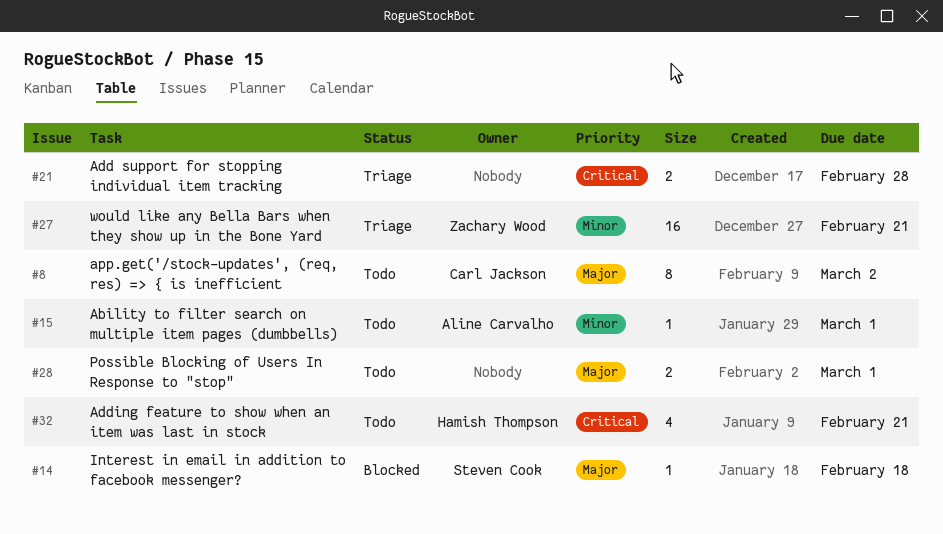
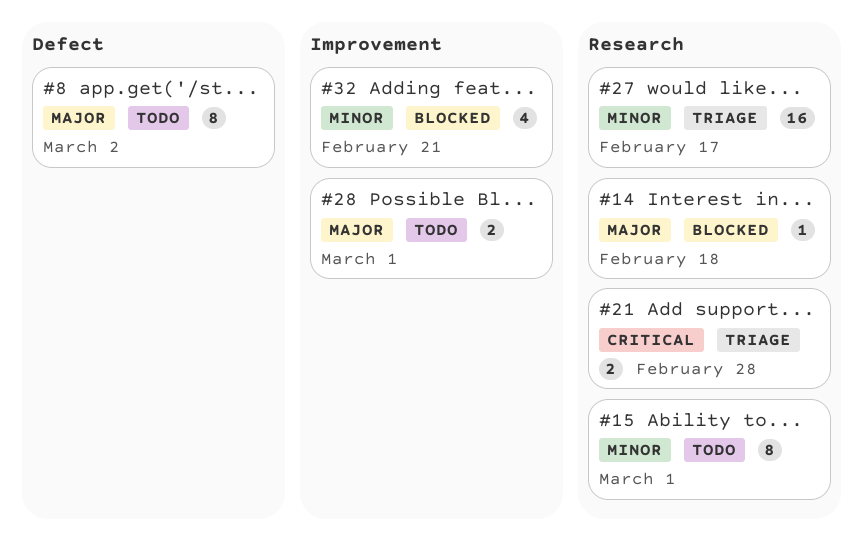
#15, estimate: 1 -> 8
#27, due: Feb 21 -> Feb 17
#32, status: Todo -> Blocked
#32, priority: Critical -> Minor

